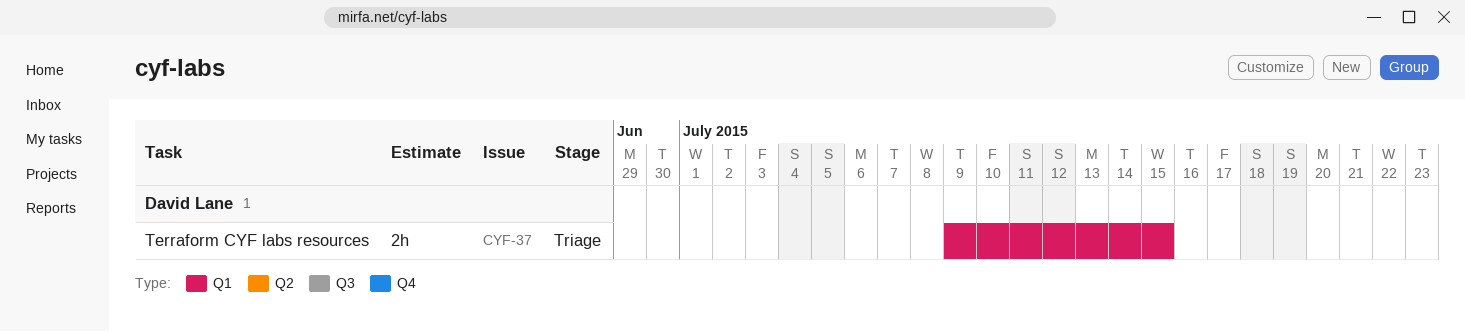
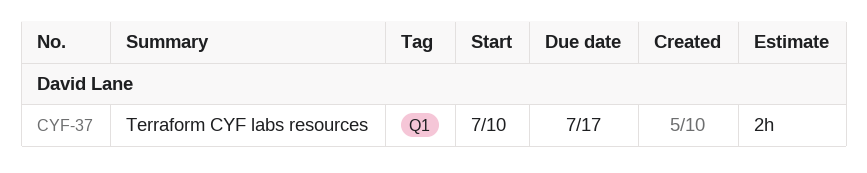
CYF-37, start: Jul 9 -> Jul 10
CYF-37, due: Jul 15 -> Jul 17

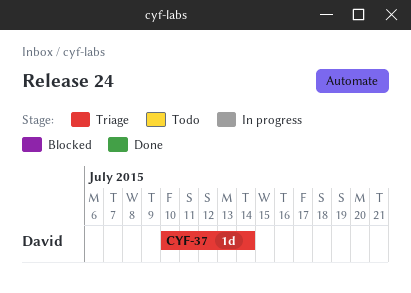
CYF-37, estimate: 2h -> 1d
CYF-37, due: Jul 17 -> Jul 14

